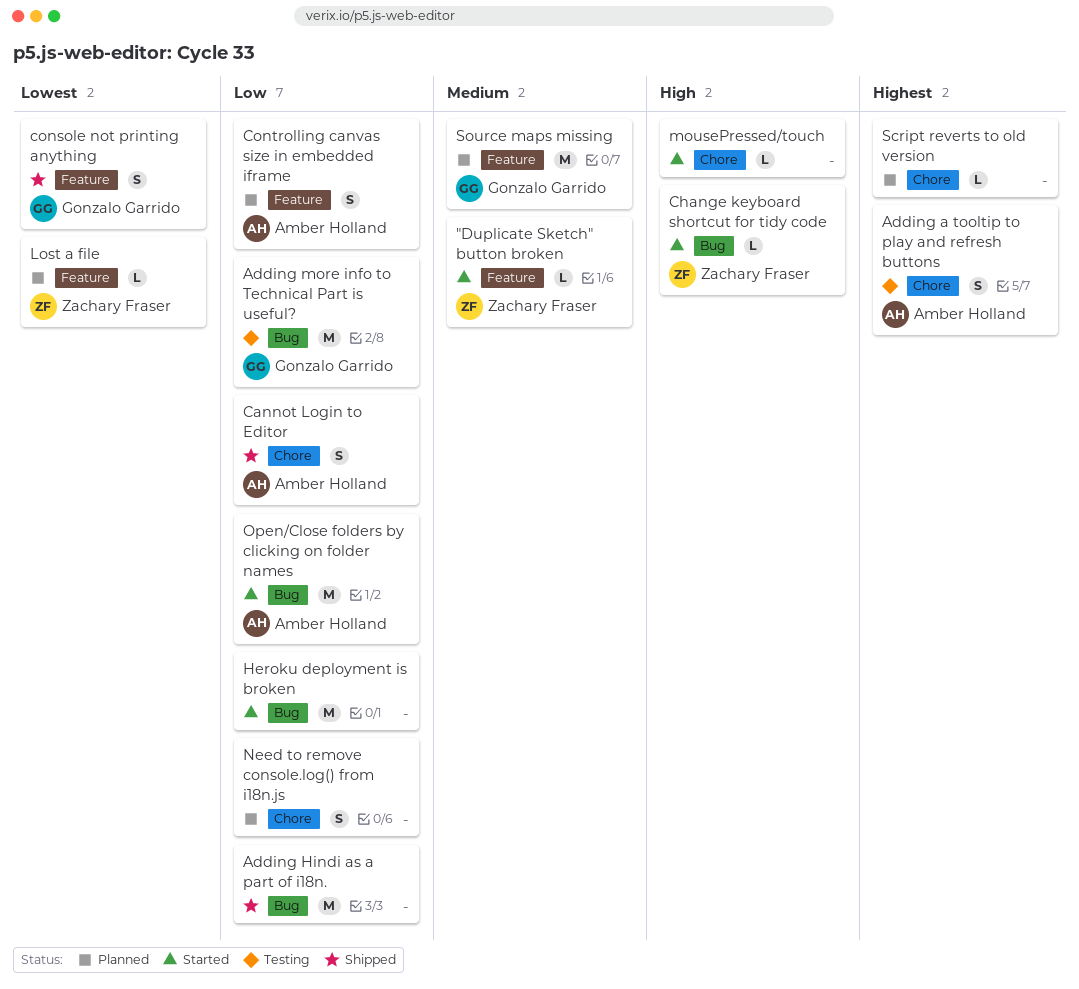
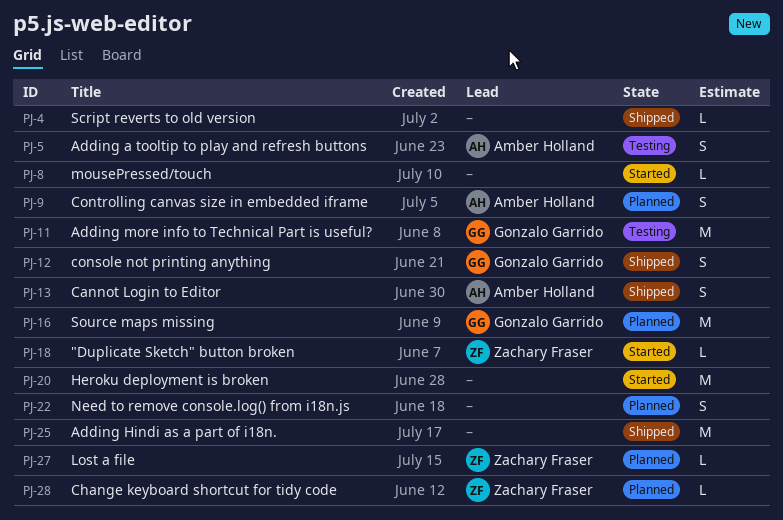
Change keyboard shortcut for tidy code, status: Started -> Planned
Open/Close folders by clicking on folder names: present -> none
Script reverts to old version, status: Planned -> Shipped

